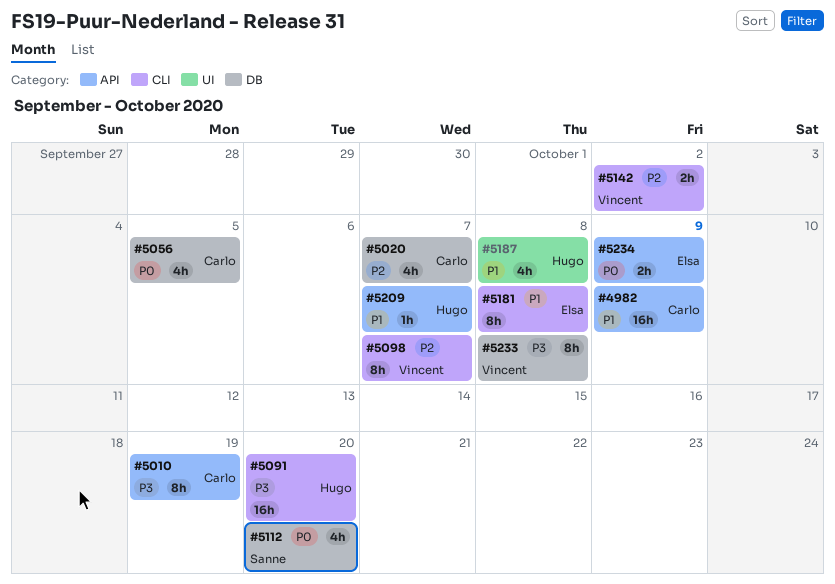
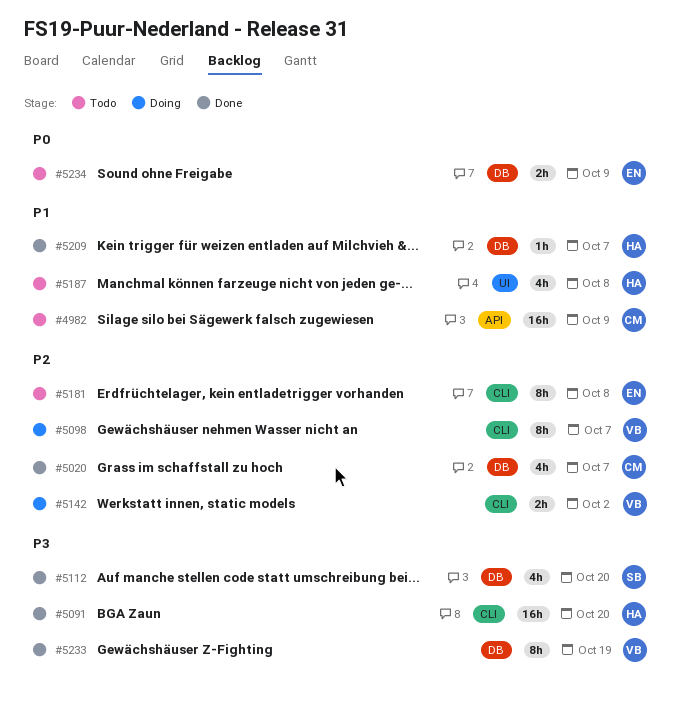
#5010: present -> none
#5056: present -> none
#5112, priority: P0 -> P3
#5181, priority: P1 -> P2
#5209, label: API -> DB
#5233, due: Oct 8 -> Oct 19
#5234, label: API -> DB

